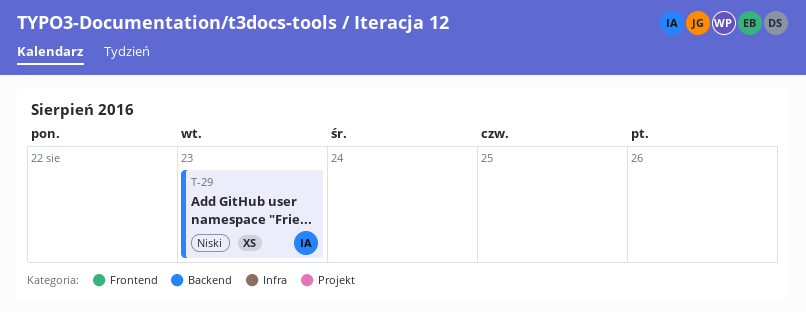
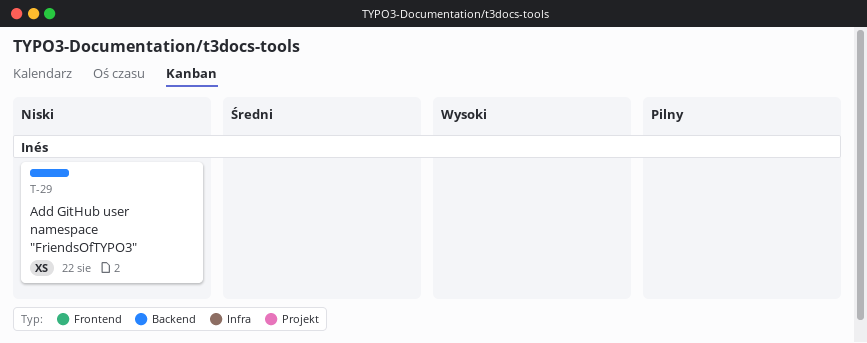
T-29, day: Aug 23 -> Aug 22

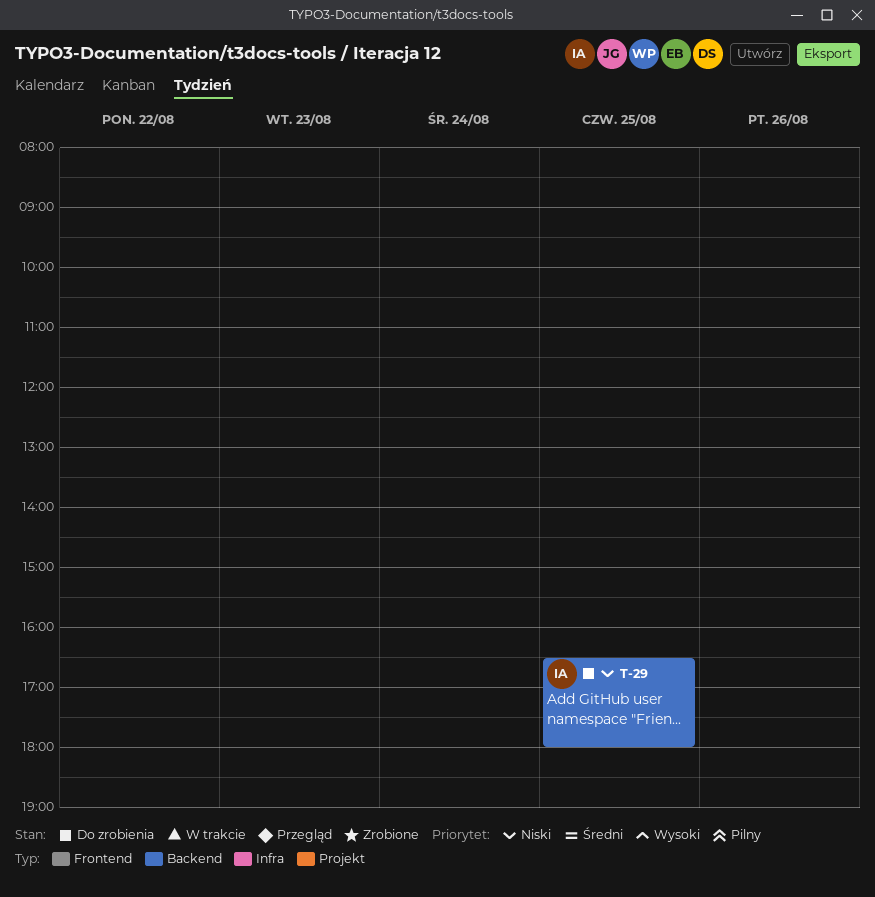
T-29, day: Aug 22 -> Aug 25

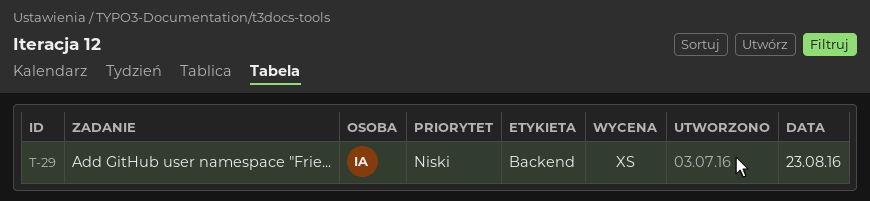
T-29, day: Aug 25 -> Aug 23

